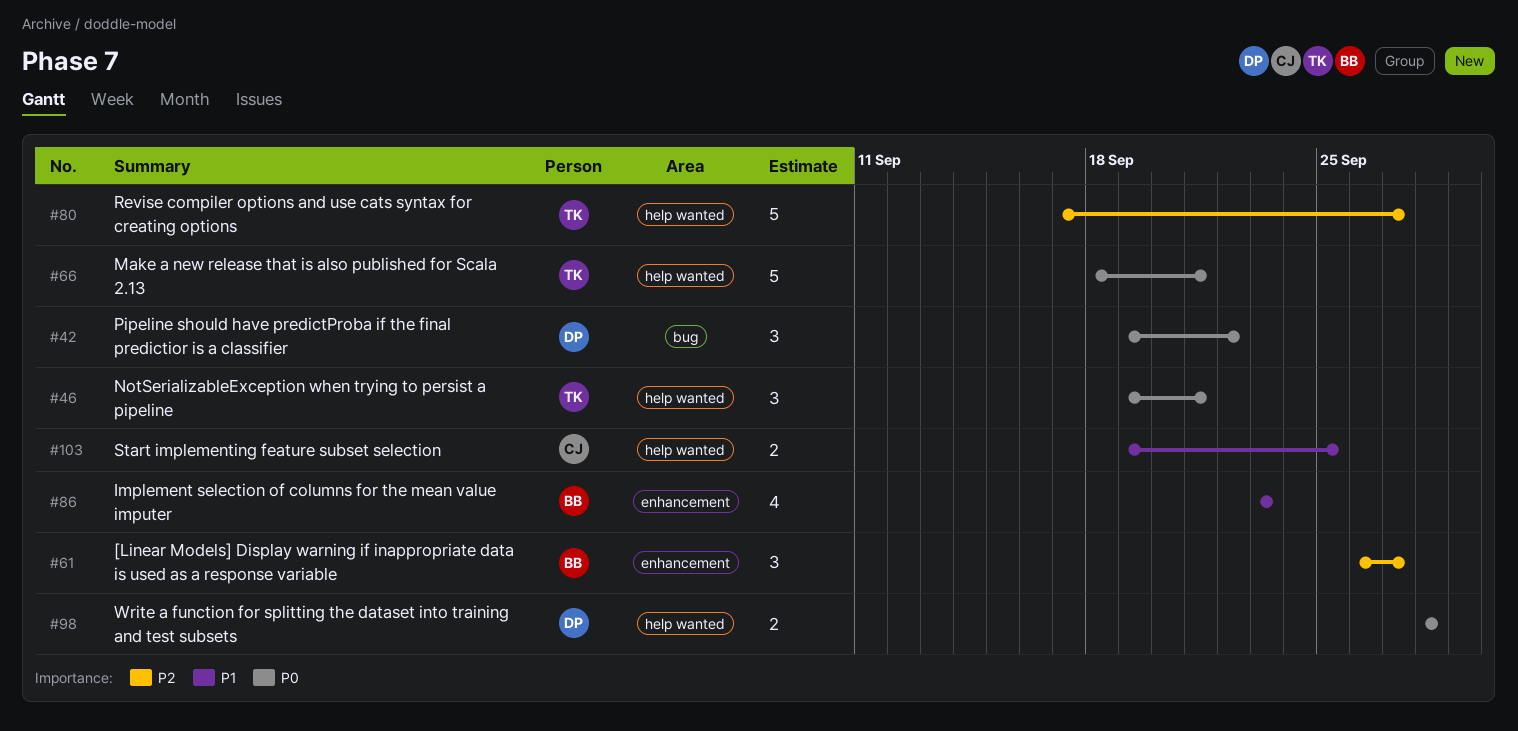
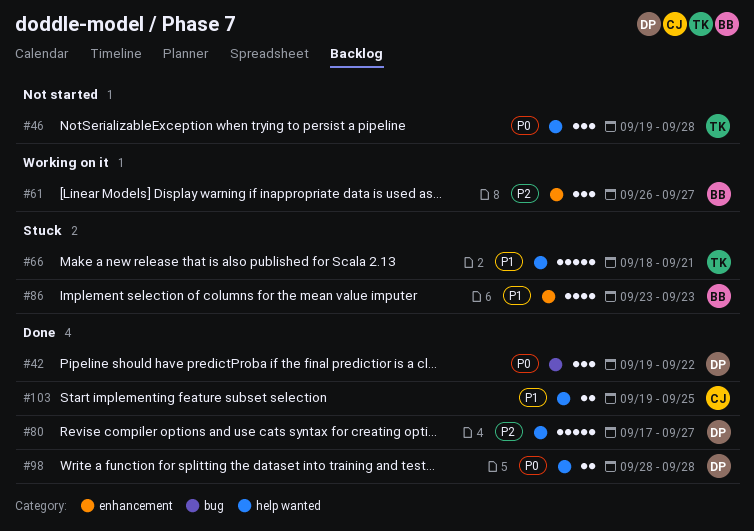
#46, due: Sep 21 -> Sep 28
#66, priority: P0 -> P1
#80, owner: TK -> DP

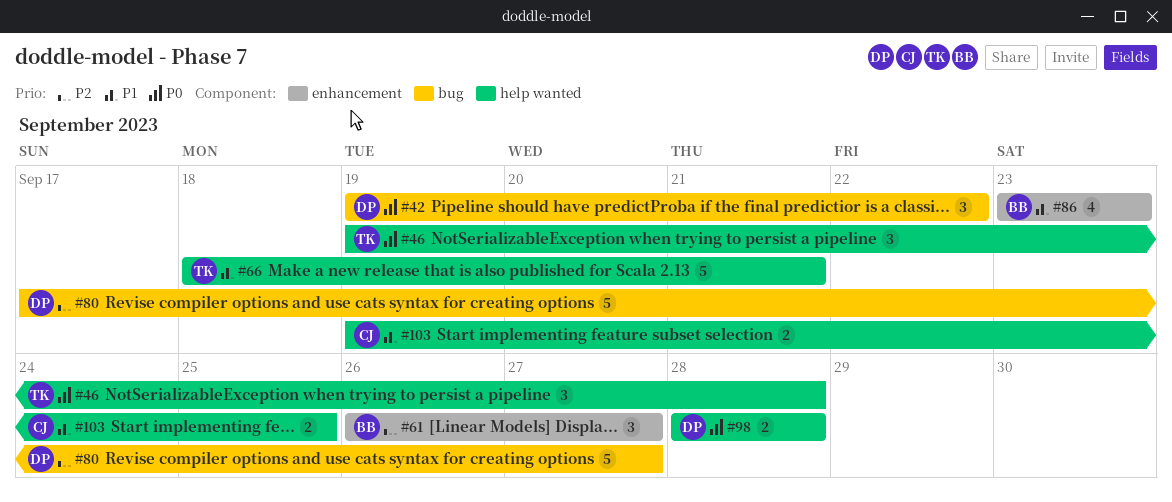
#80, label: help wanted -> bug

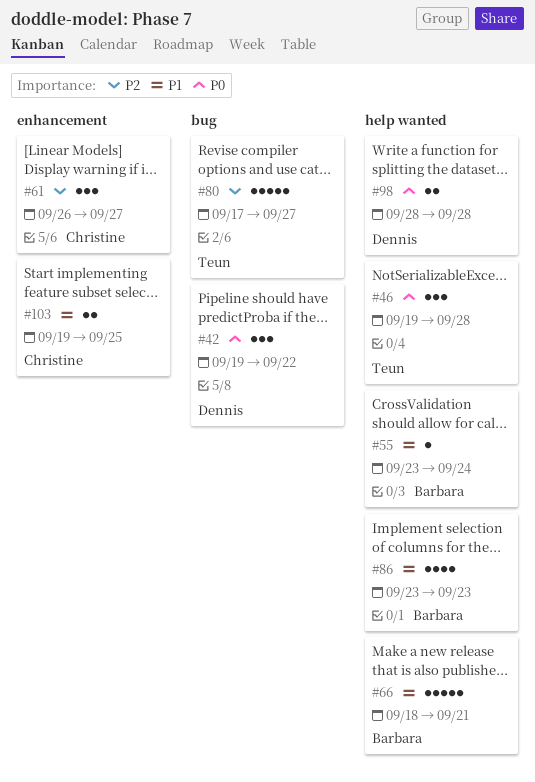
#55: none -> present
#61, owner: Barbara -> Christine
#66, owner: Teun -> Barbara
#80, owner: Dennis -> Teun
#86, label: enhancement -> help wanted
#103, label: help wanted -> enhancement

